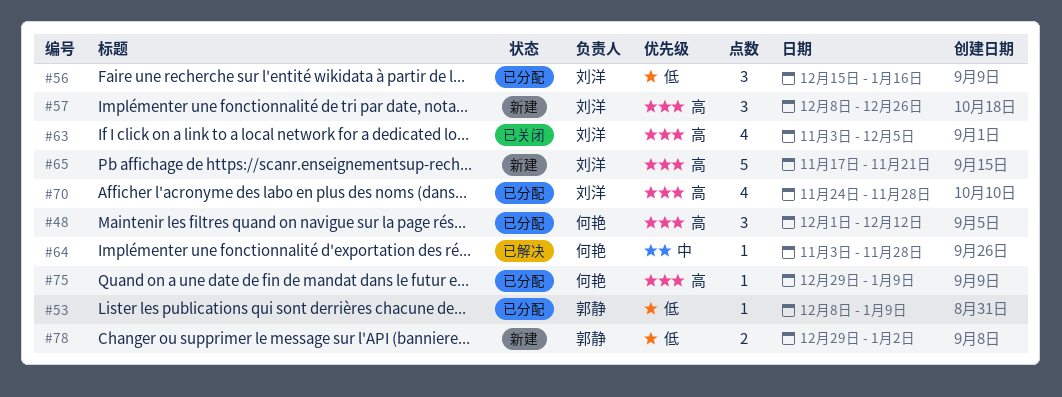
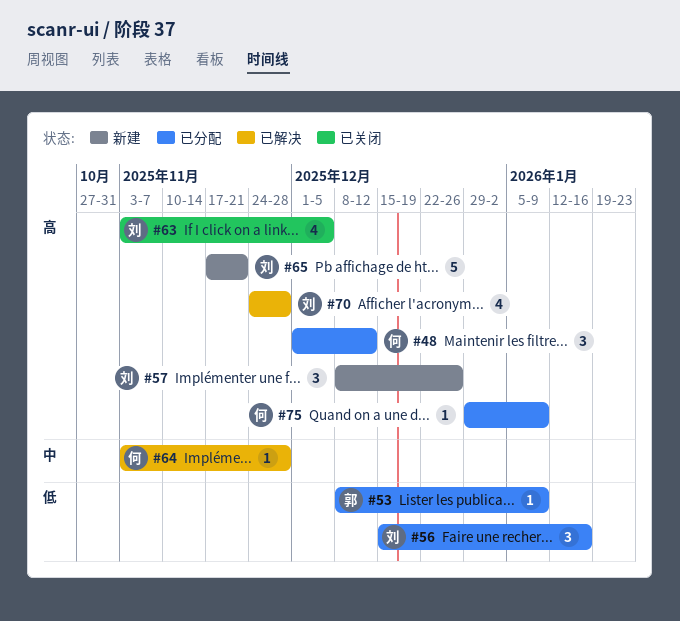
#70, status: 已分配 -> 已解决
#78: present -> none

